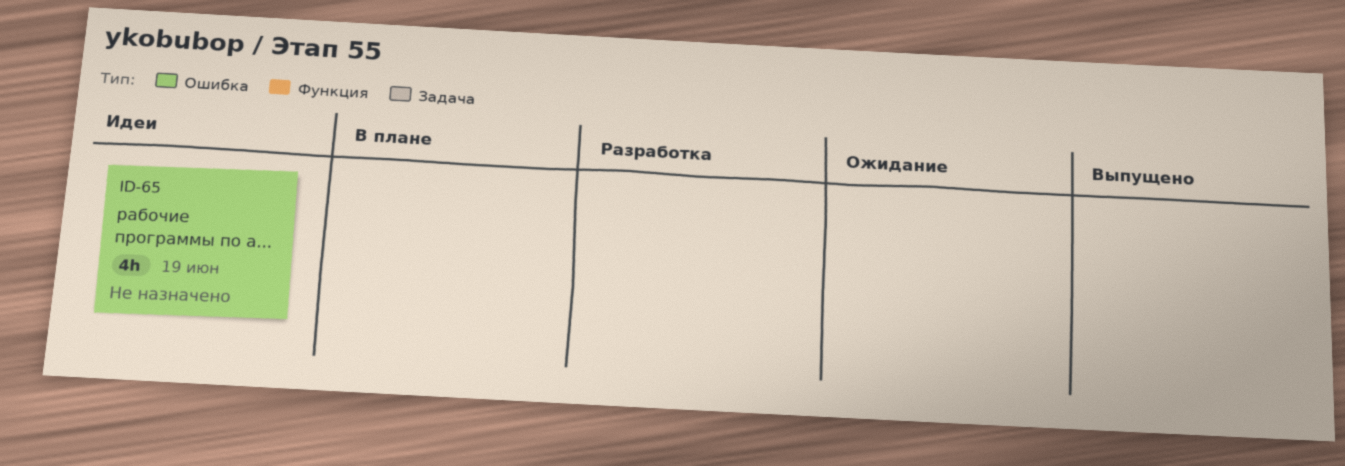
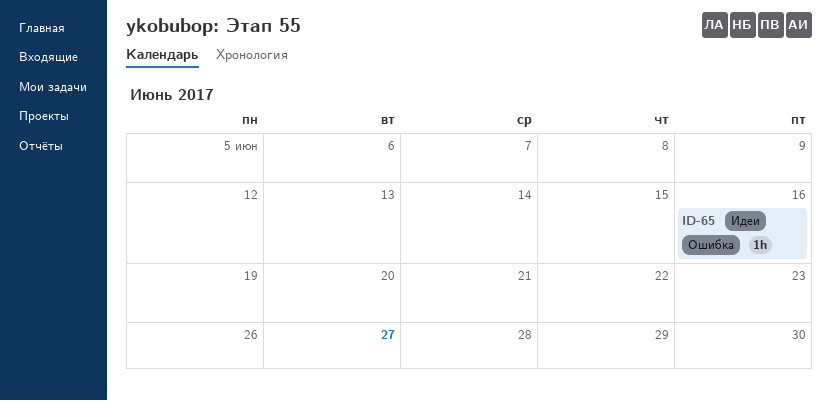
ID-65, estimate: 4h -> 1h
ID-65, due: Jun 19 -> Jun 16

